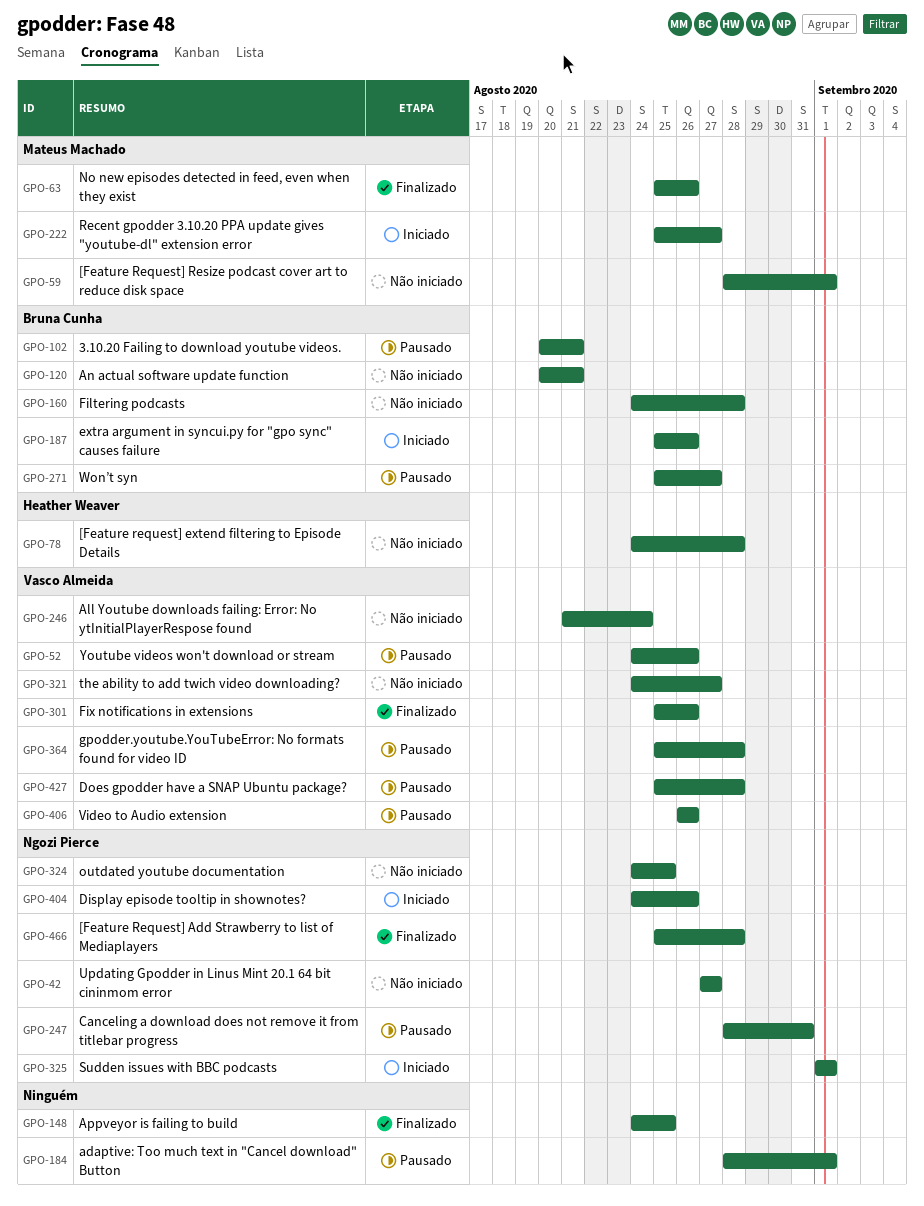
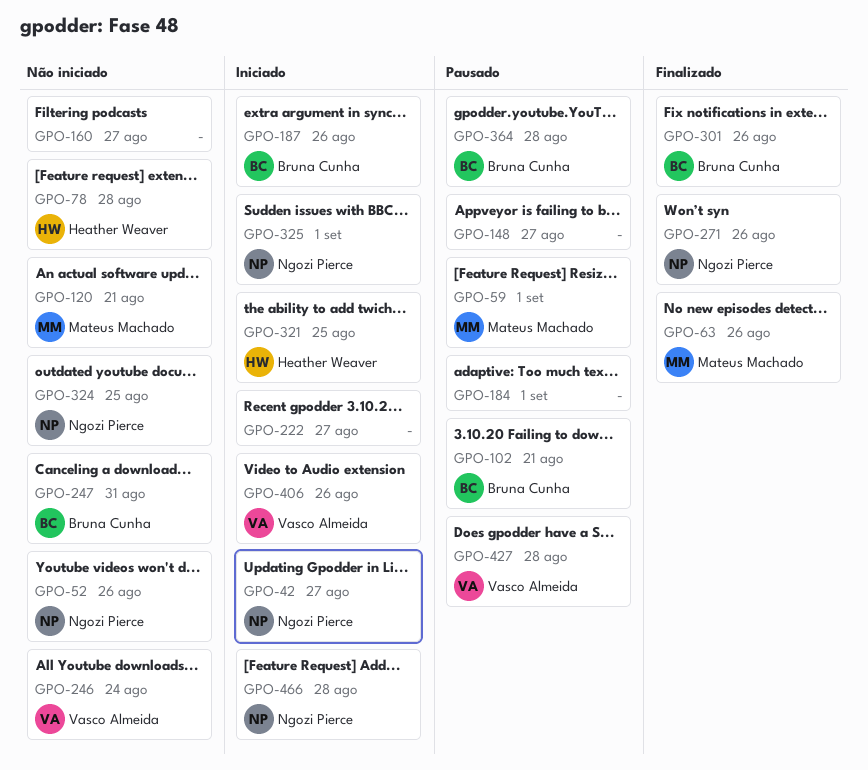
GPO-42, status: Não iniciado -> Iniciado
GPO-52, status: Pausado -> Não iniciado
GPO-52, owner: Vasco Almeida -> Ngozi Pierce
GPO-59, status: Não iniciado -> Pausado
GPO-120, owner: Bruna Cunha -> Mateus Machado
GPO-148, status: Finalizado -> Pausado
GPO-148, due: Aug 25 -> Aug 27
GPO-160, owner: Bruna Cunha -> none
GPO-160, due: Aug 28 -> Aug 27
GPO-222, owner: Mateus Machado -> none
GPO-247, status: Pausado -> Não iniciado
GPO-247, owner: Ngozi Pierce -> Bruna Cunha
GPO-271, status: Pausado -> Finalizado
GPO-271, owner: Bruna Cunha -> Ngozi Pierce
GPO-271, due: Aug 27 -> Aug 26
GPO-301, owner: Vasco Almeida -> Bruna Cunha
GPO-321, status: Não iniciado -> Iniciado
GPO-321, owner: Vasco Almeida -> Heather Weaver
GPO-321, due: Aug 27 -> Aug 25
GPO-364, owner: Vasco Almeida -> Bruna Cunha
GPO-404: present -> none
GPO-406, status: Pausado -> Iniciado
GPO-466, status: Finalizado -> Iniciado

